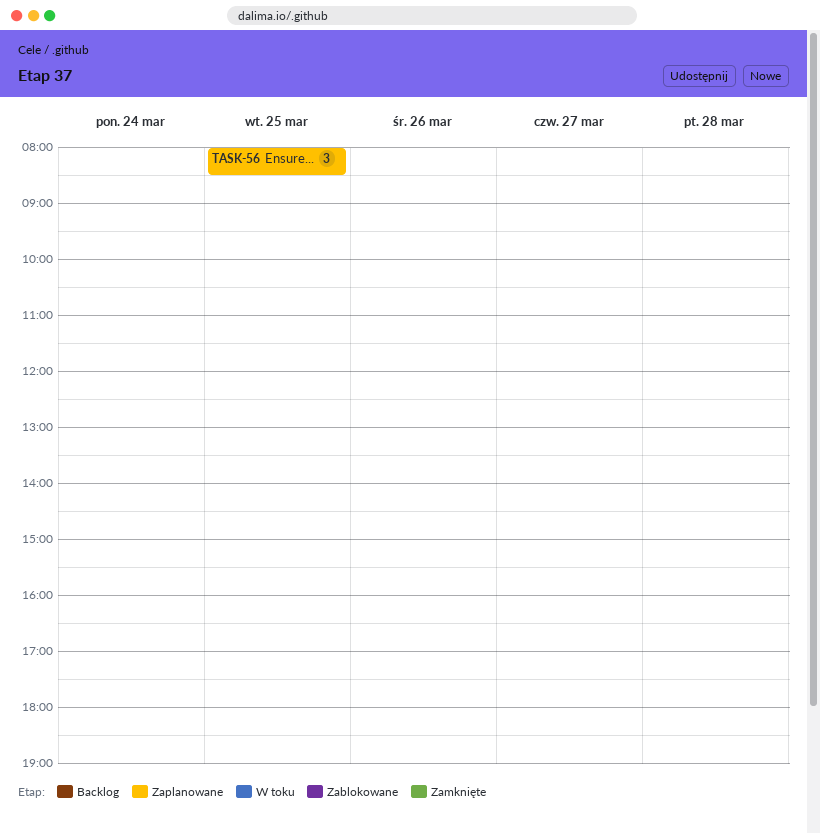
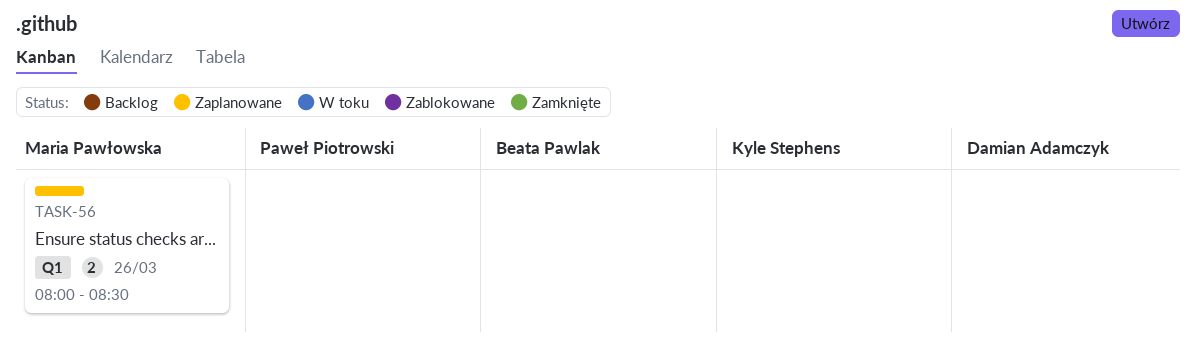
TASK-56, estimate: 3 -> 2
TASK-56, day: Mar 25 -> Mar 26

